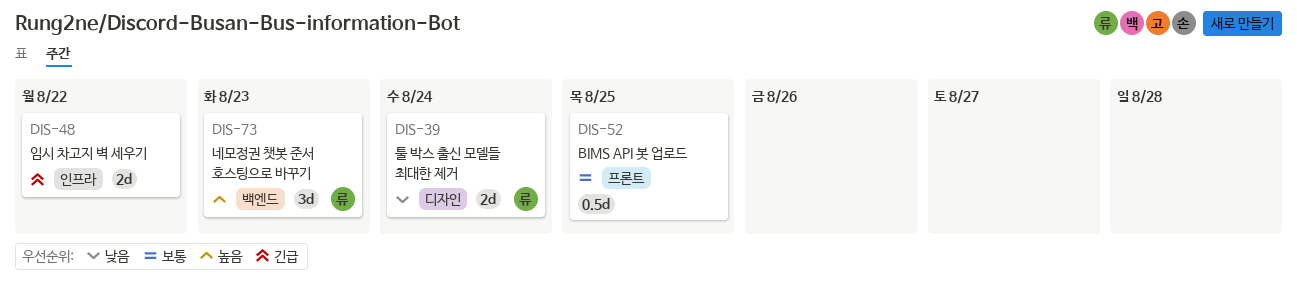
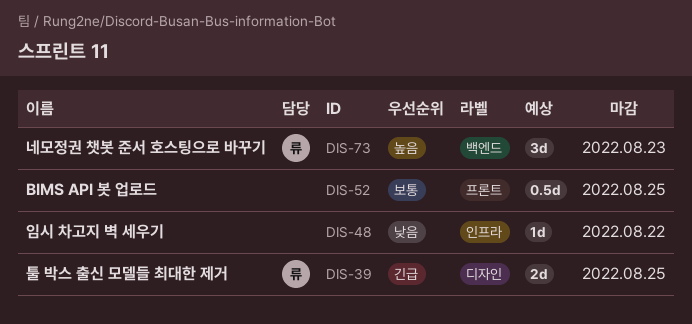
DIS-39, priority: 낮음 -> 긴급
DIS-39, due: Aug 24 -> Aug 25
DIS-48, priority: 긴급 -> 낮음
DIS-48, estimate: 2d -> 1d

